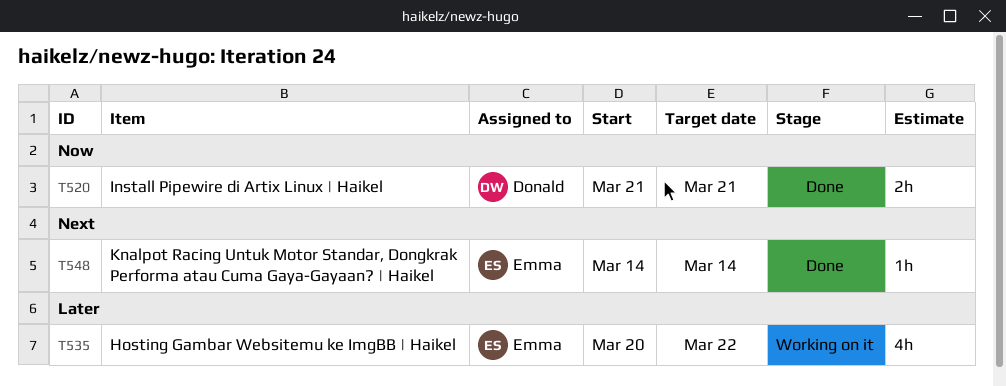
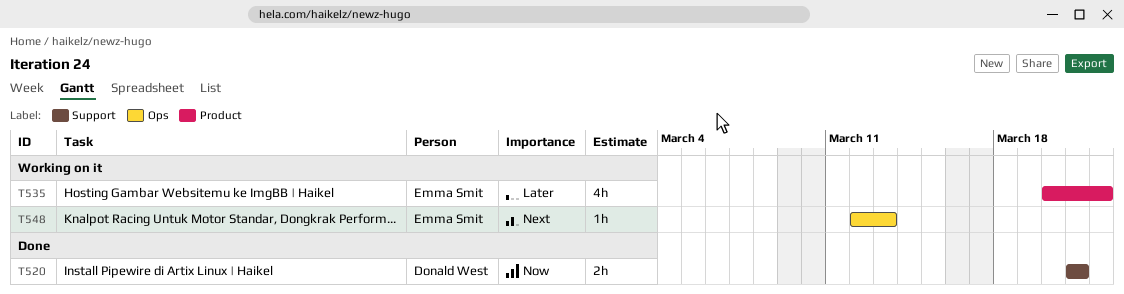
T548, status: Done -> Working on it
T548, start: Mar 14 -> Mar 12
T548, due: Mar 14 -> Mar 13

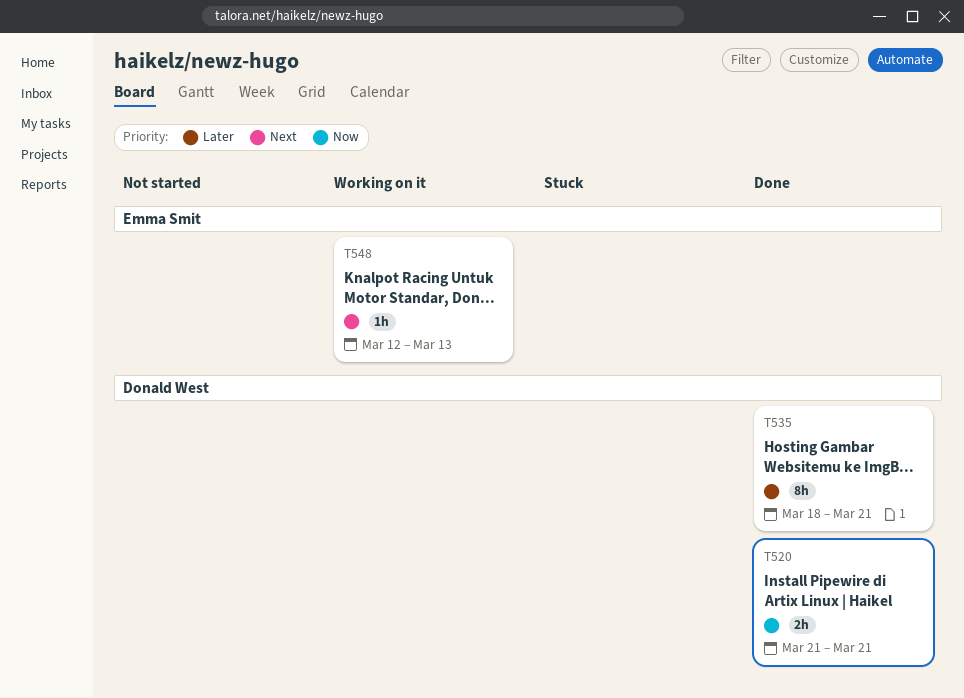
T535, status: Working on it -> Done
T535, owner: Emma Smit -> Donald West
T535, estimate: 4h -> 8h
T535, start: Mar 20 -> Mar 18
T535, due: Mar 22 -> Mar 21

